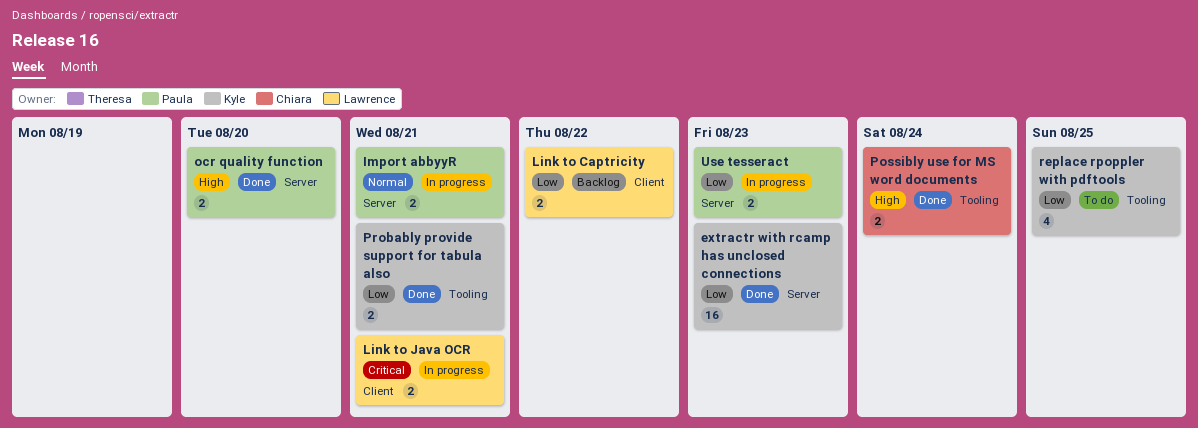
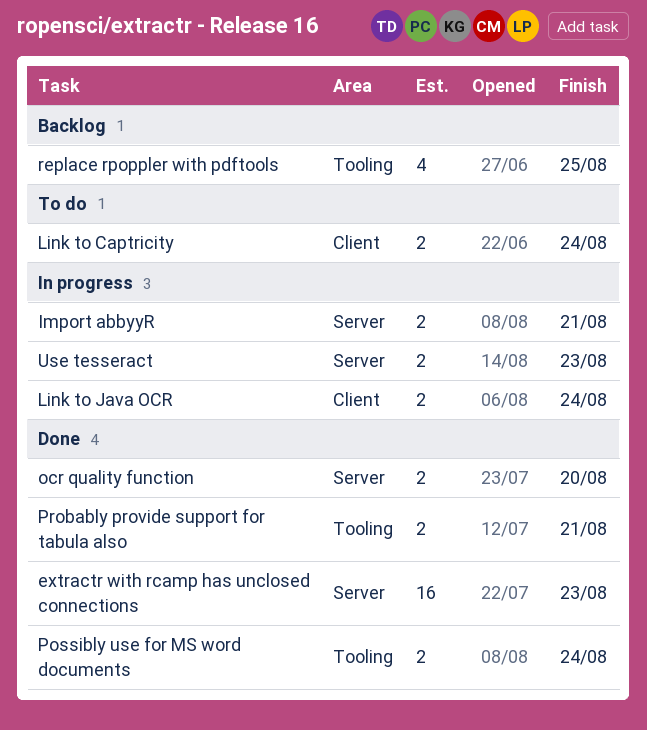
Link to Captricity, status: Backlog -> To do
Link to Captricity, due: Aug 22 -> Aug 24
Link to Java OCR, due: Aug 21 -> Aug 24
replace rpoppler with pdftools, status: To do -> Backlog

